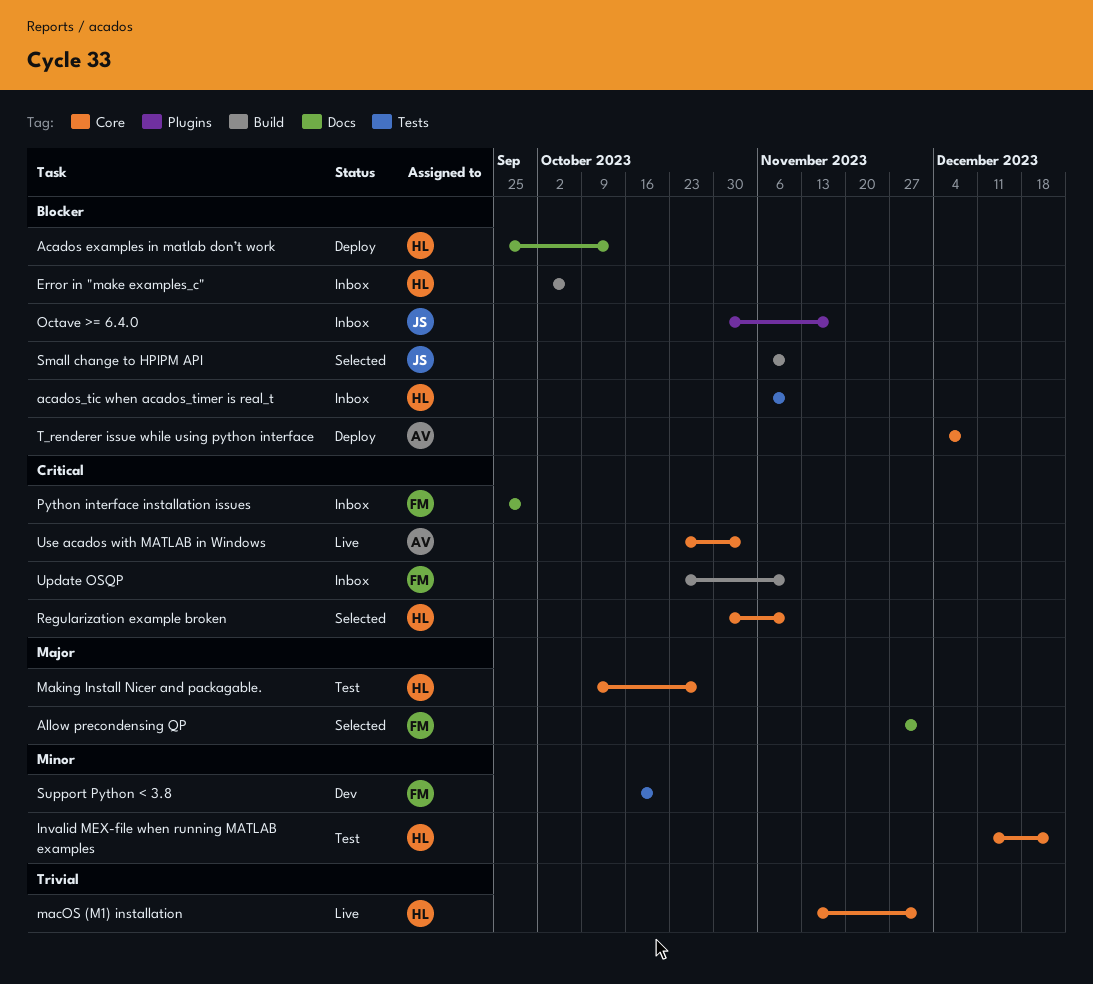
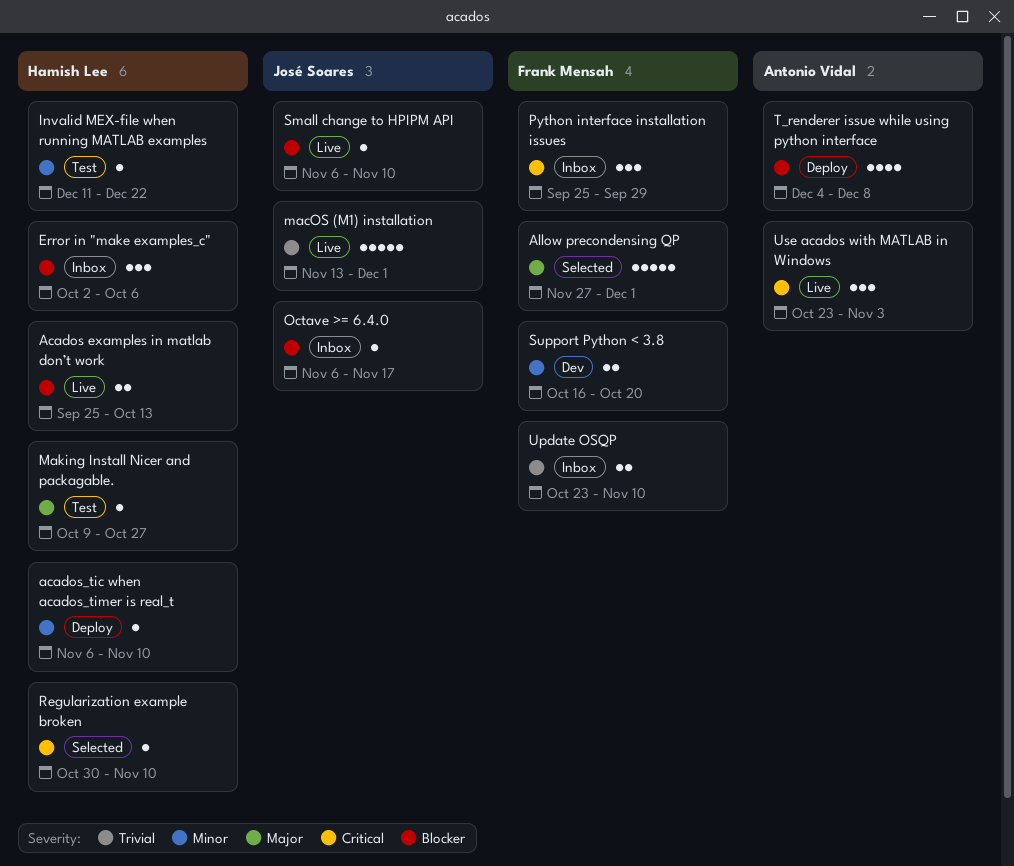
Acados examples in matlab don’t work, status: Deploy -> Live
acados_tic when acados_timer is real_t, status: Inbox -> Deploy
acados_tic when acados_timer is real_t, priority: Blocker -> Minor
macOS (M1) installation, owner: Hamish Lee -> José Soares
Octave >= 6.4.0, start: Oct 30 -> Nov 6
Small change to HPIPM API, status: Selected -> Live
Update OSQP, priority: Critical -> Trivial

